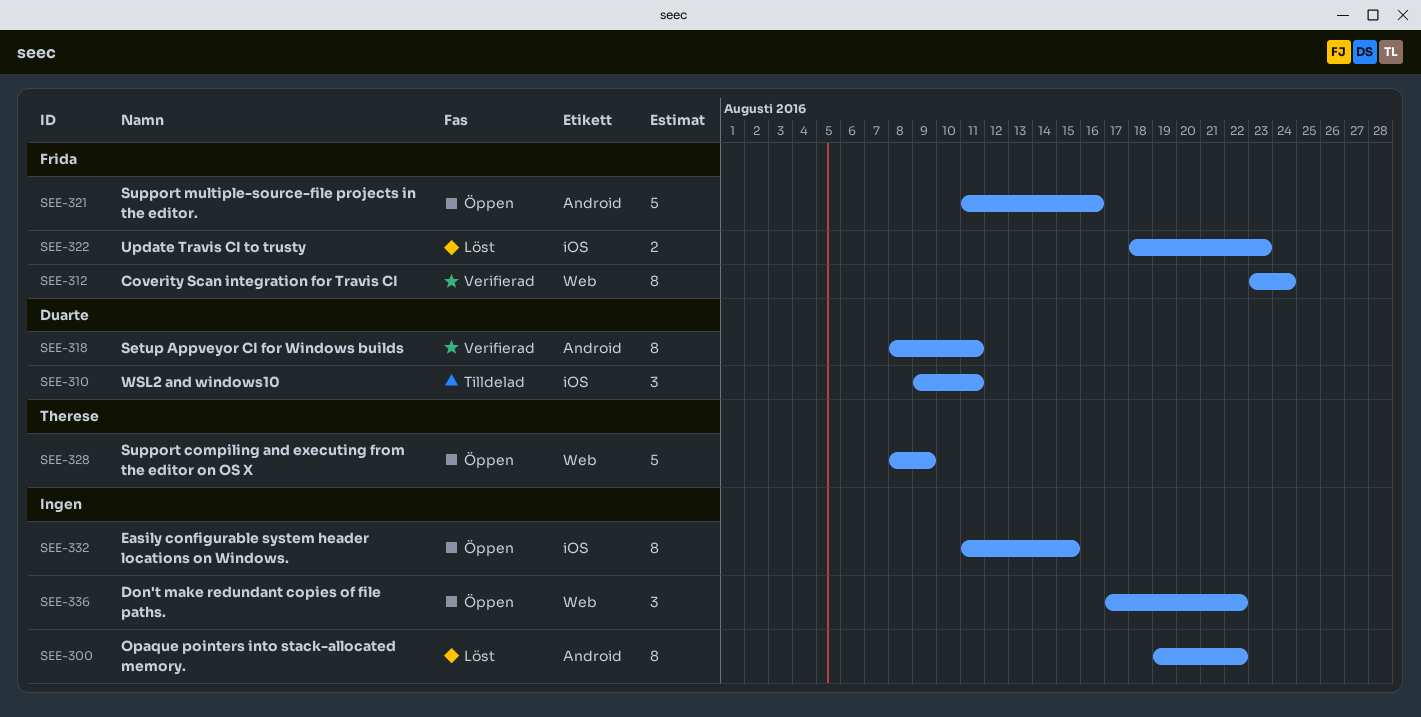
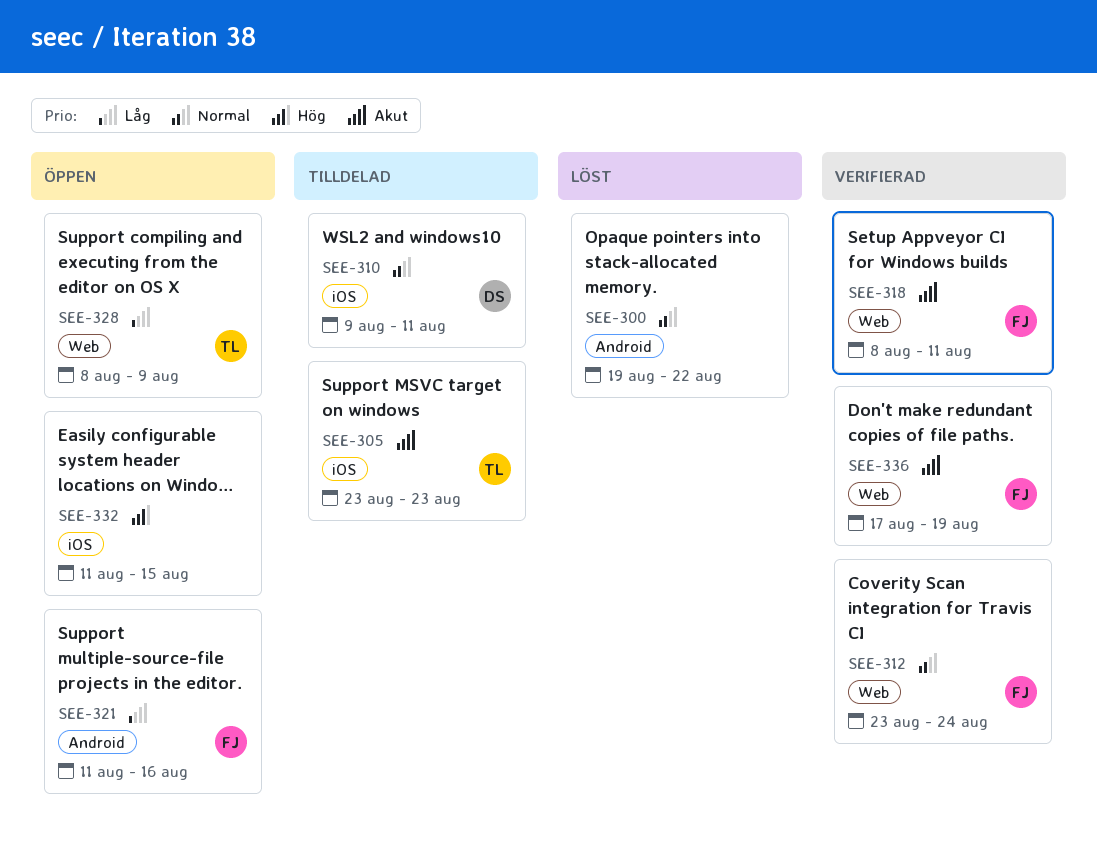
SEE-305: none -> present
SEE-318, owner: Duarte -> Frida
SEE-318, label: Android -> Web
SEE-322: present -> none
SEE-336, status: Öppen -> Verifierad
SEE-336, owner: none -> Frida
SEE-336, due: Aug 22 -> Aug 19

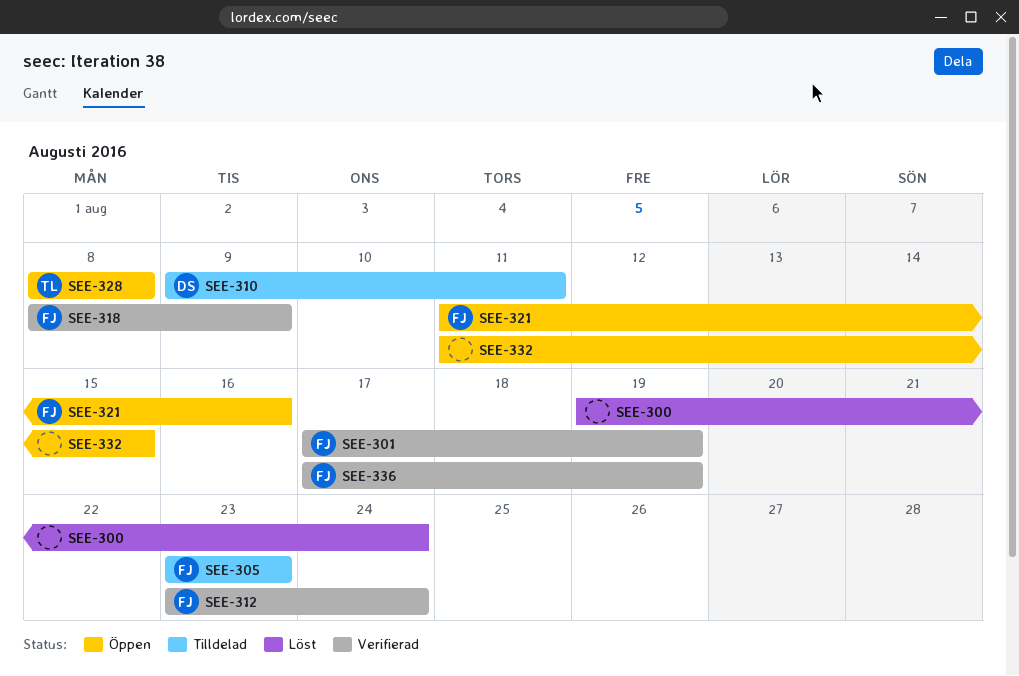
SEE-300, due: Aug 22 -> Aug 24
SEE-301: none -> present
SEE-305, owner: TL -> FJ
SEE-318, due: Aug 11 -> Aug 9
SEE-328, due: Aug 9 -> Aug 8

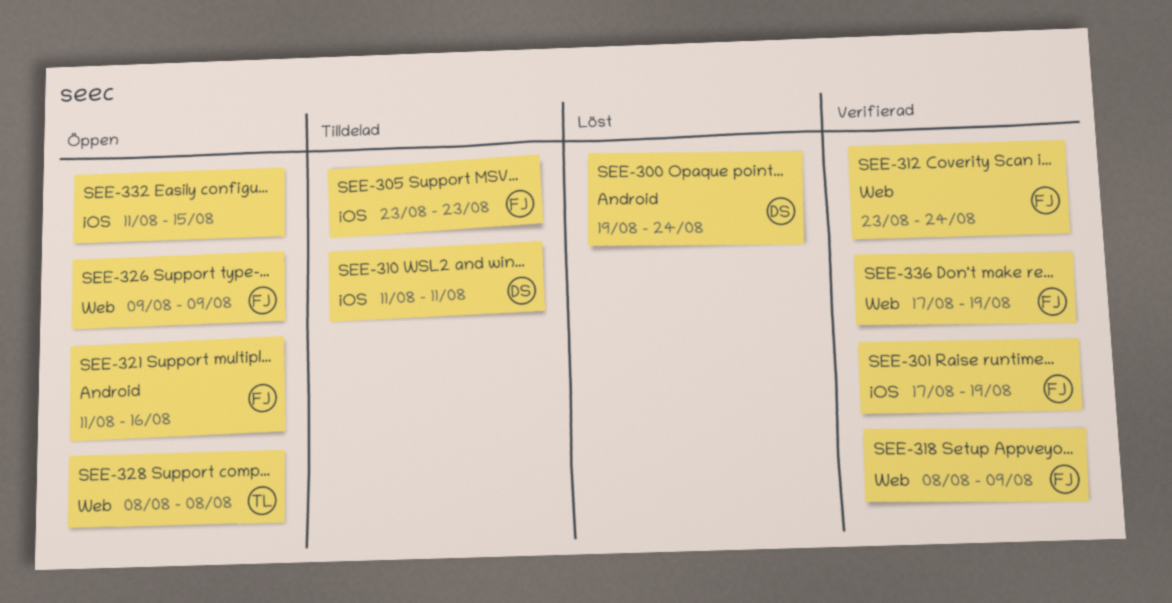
SEE-300, owner: none -> DS
SEE-310, start: Aug 9 -> Aug 11
SEE-326: none -> present

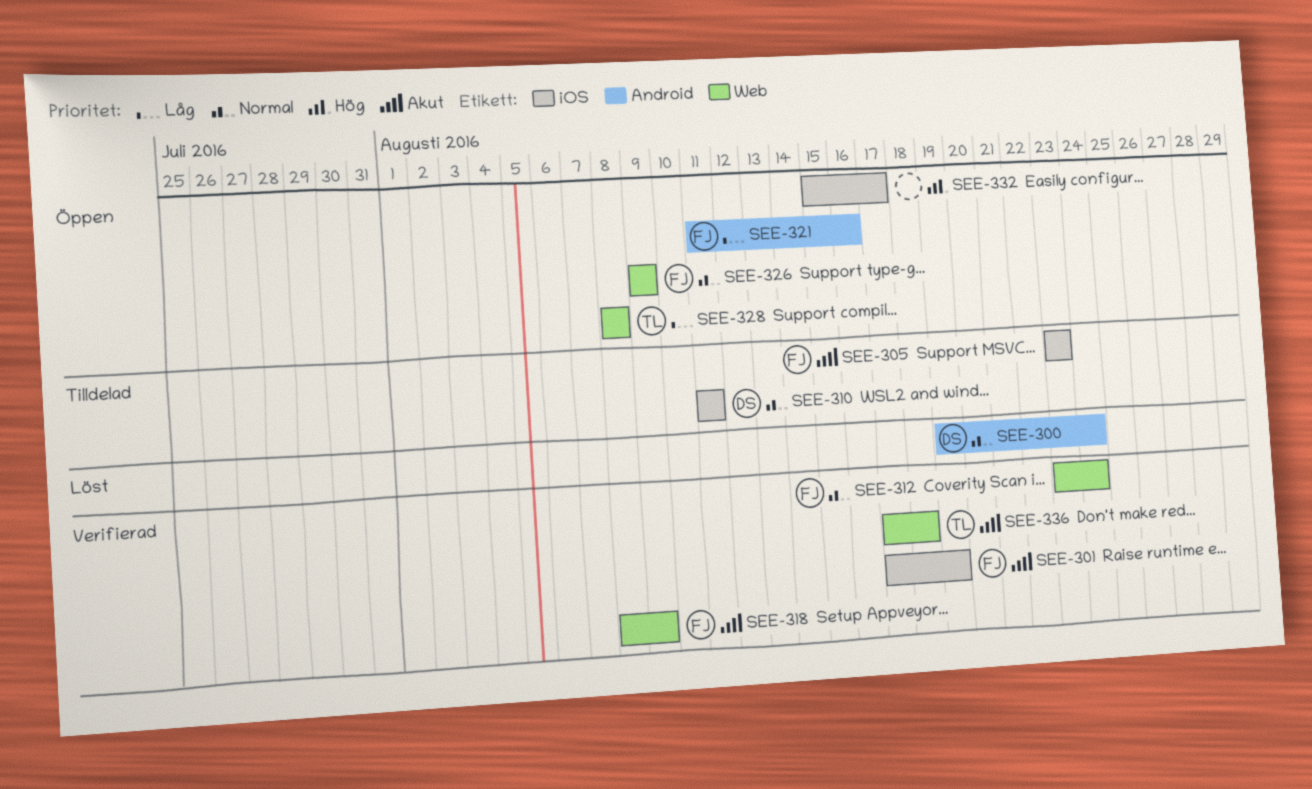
SEE-332, start: Aug 11 -> Aug 15
SEE-332, due: Aug 15 -> Aug 17
SEE-336, owner: FJ -> TL
SEE-336, due: Aug 19 -> Aug 18

